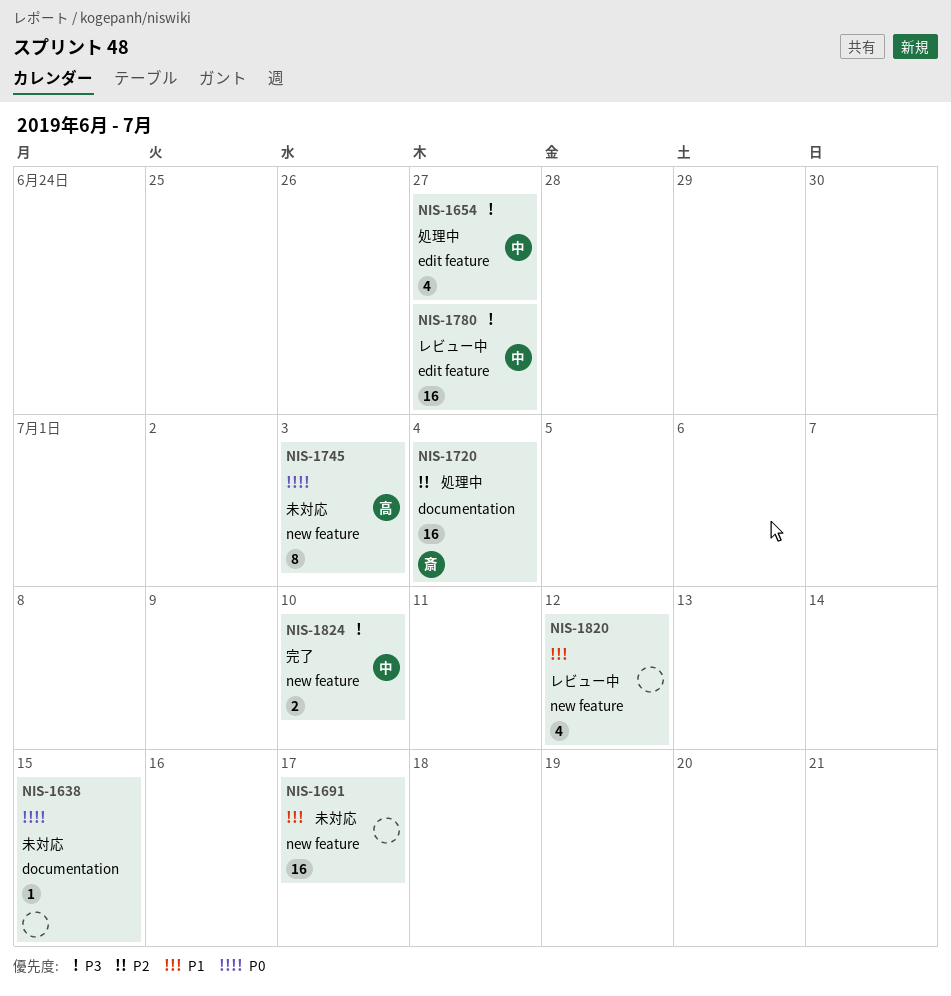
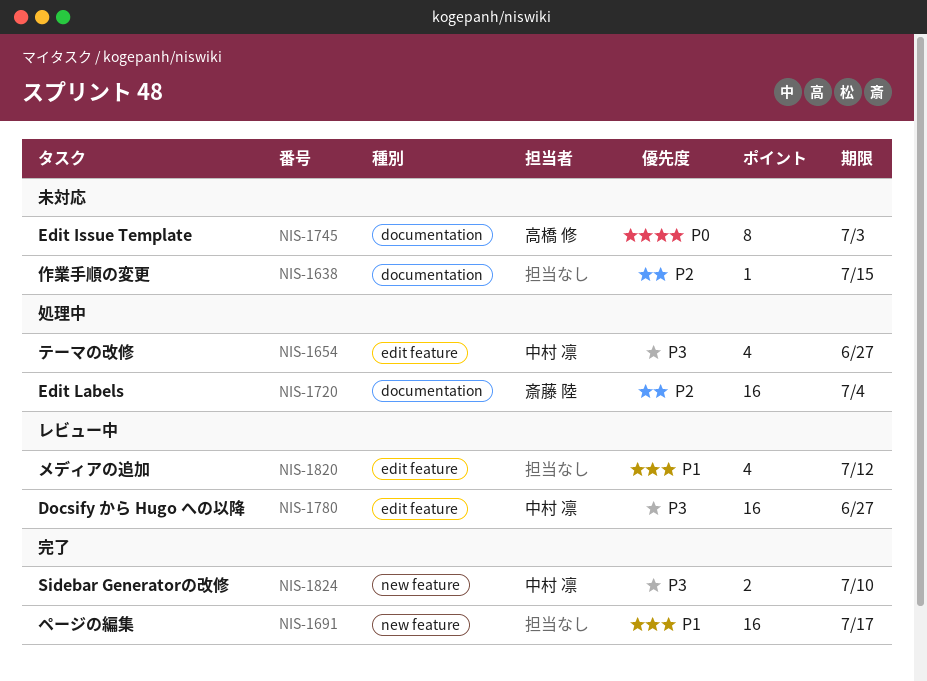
NIS-1638, priority: P0 -> P2
NIS-1691, status: 未対応 -> 完了
NIS-1745, label: new feature -> documentation
NIS-1820, label: new feature -> edit feature

